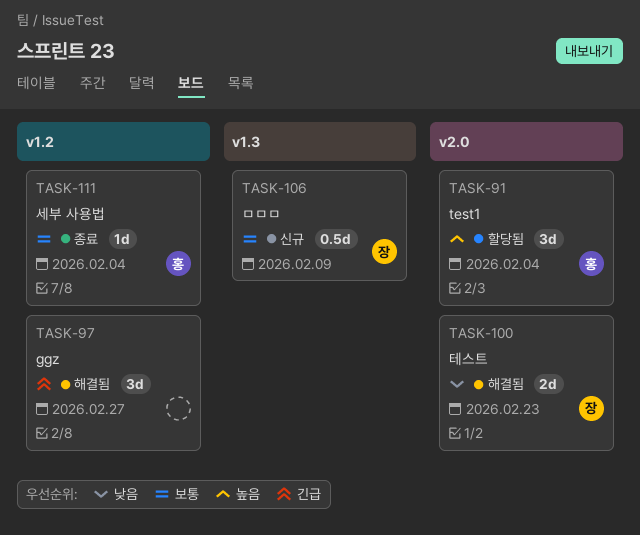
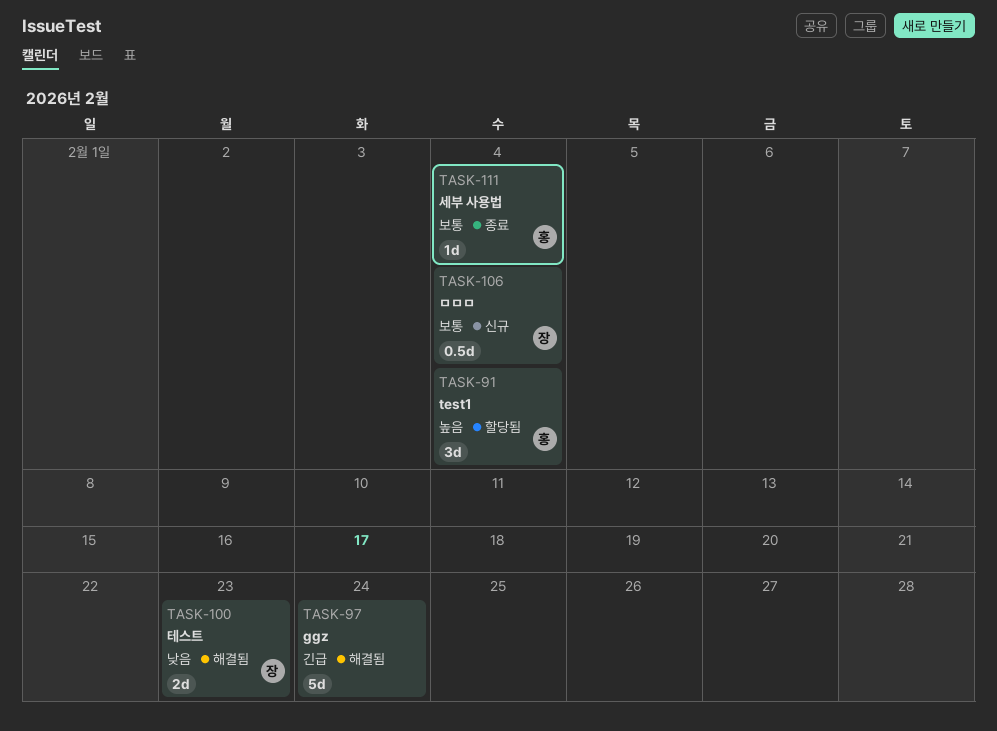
TASK-97, estimate: 3d -> 5d
TASK-97, due: Feb 27 -> Feb 24
TASK-106, due: Feb 9 -> Feb 4

